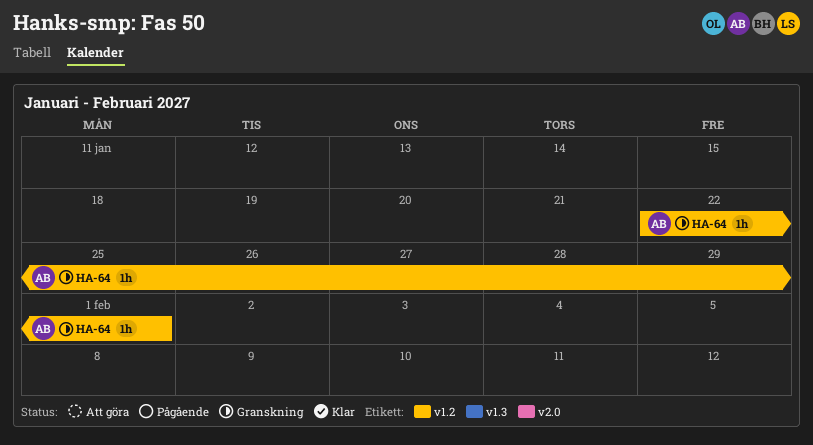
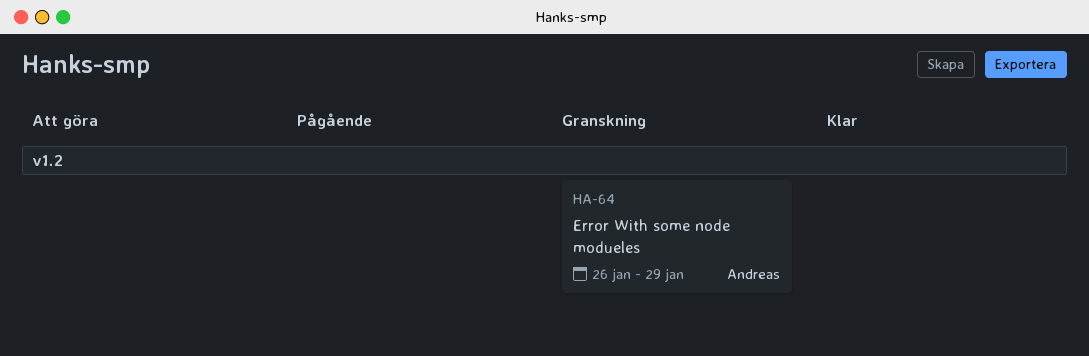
HA-64, start: Jan 22 -> Jan 26
HA-64, due: Feb 1 -> Jan 29

